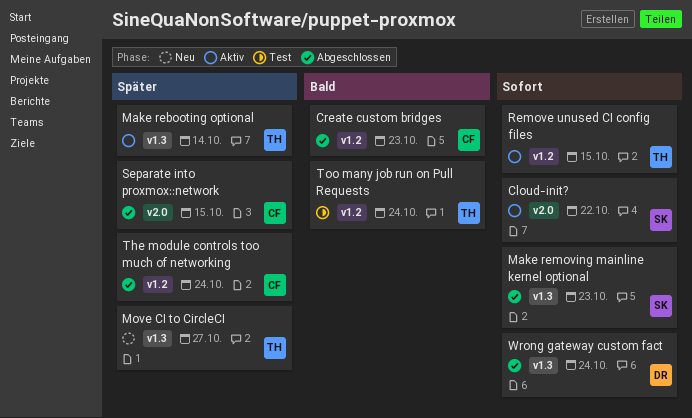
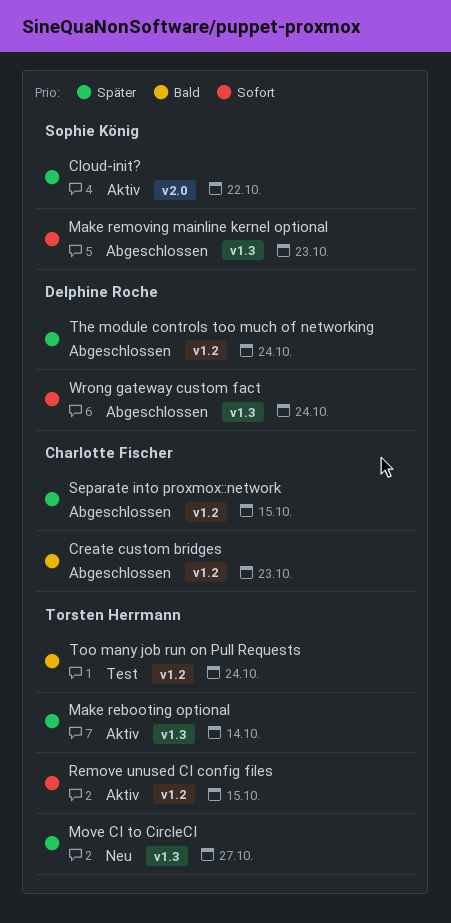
Cloud-init?, priority: Sofort -> Später
Separate into proxmox::network, label: v2.0 -> v1.2
The module controls too much of networking, owner: Charlotte Fischer -> Delphine Roche

